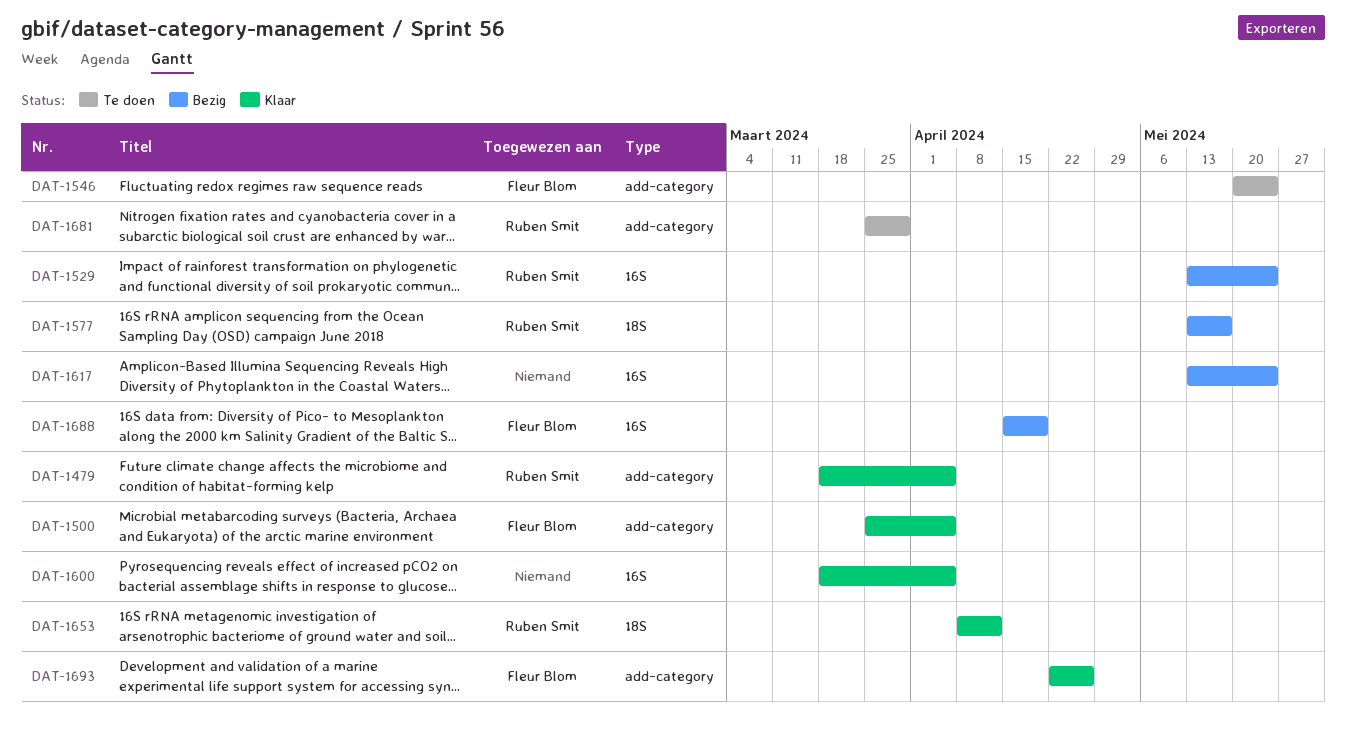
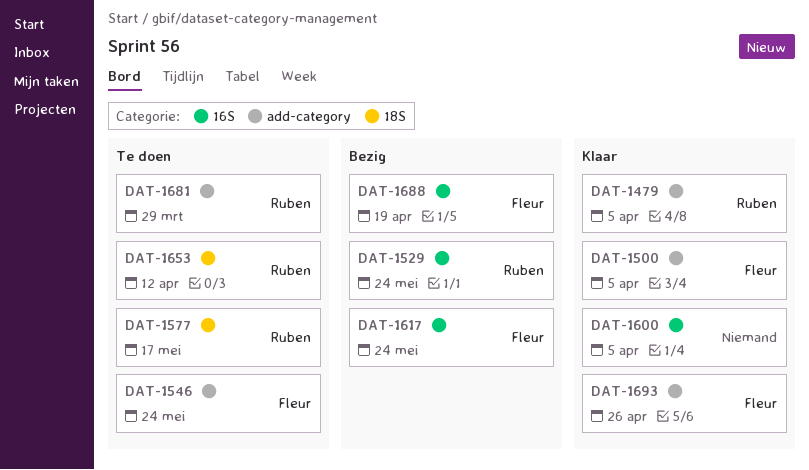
DAT-1577, status: Bezig -> Te doen
DAT-1617, owner: none -> Fleur Blom
DAT-1653, status: Klaar -> Te doen

